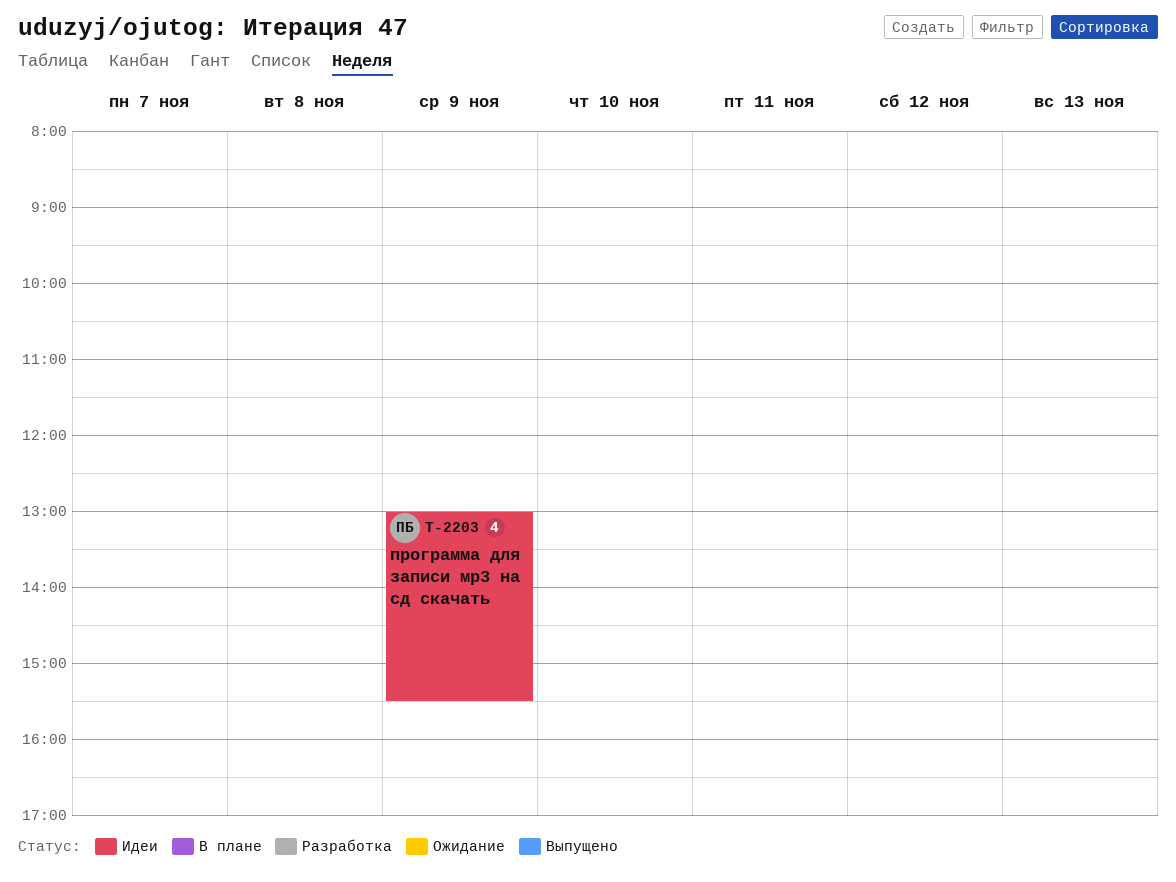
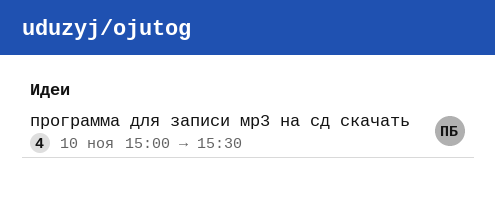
программа для записи мр3 на сд скачать, day: Nov 9 -> Nov 10
программа для записи мр3 на сд скачать, begins: 13:00 -> 15:00

